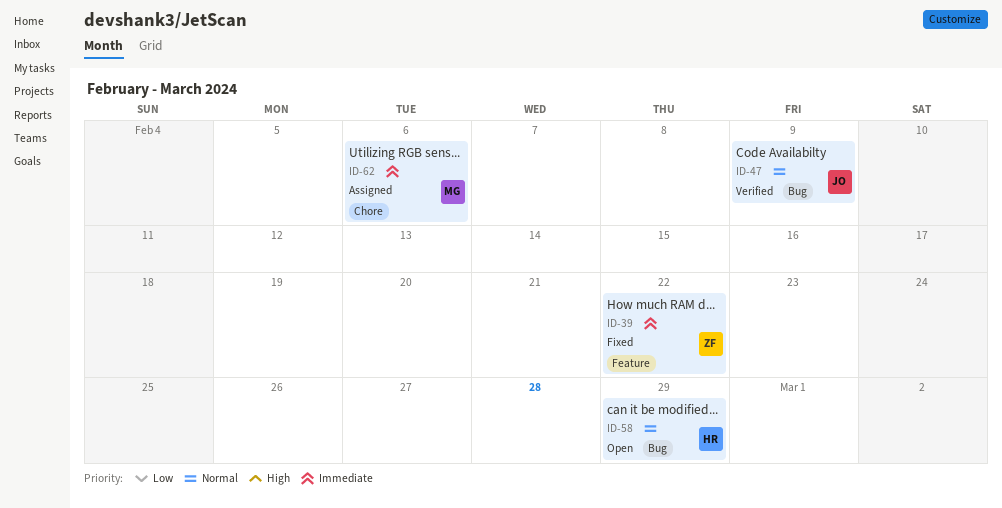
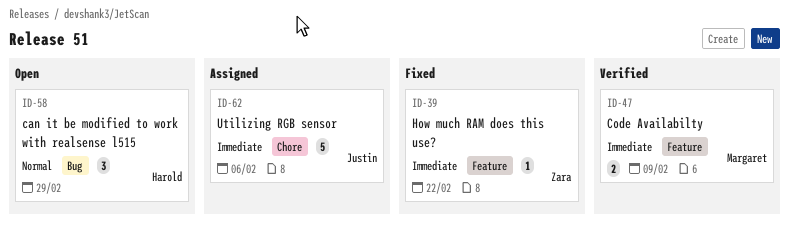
ID-47, owner: Justin -> Margaret
ID-47, priority: Normal -> Immediate
ID-47, label: Bug -> Feature
ID-62, owner: Margaret -> Justin

